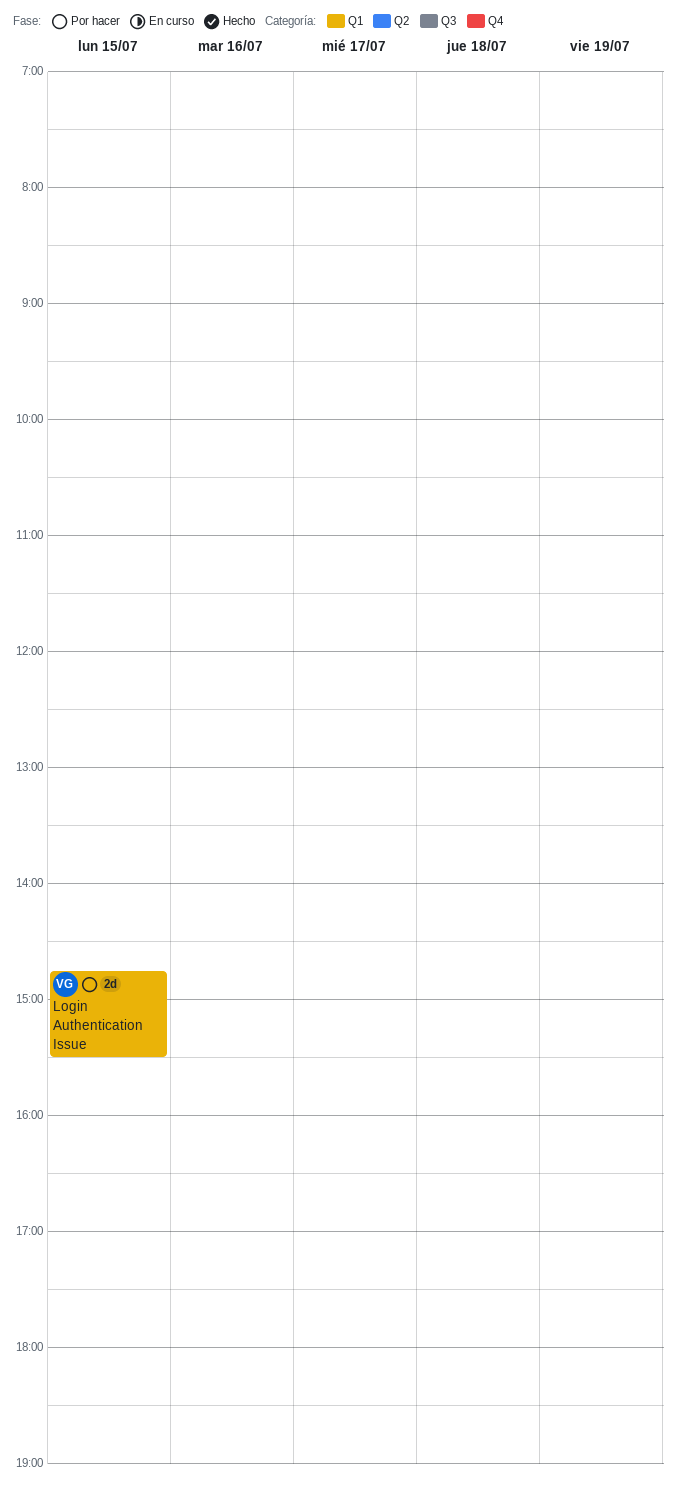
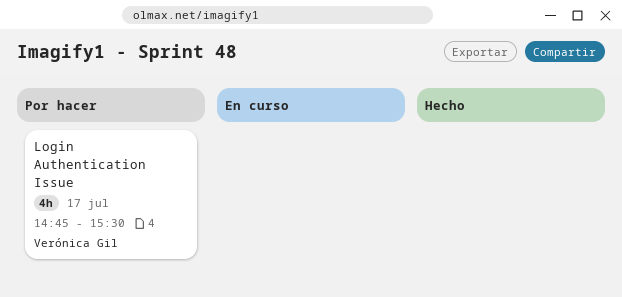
Login Authentication Issue, estimate: 2d -> 4h
Login Authentication Issue, day: Jul 15 -> Jul 17

